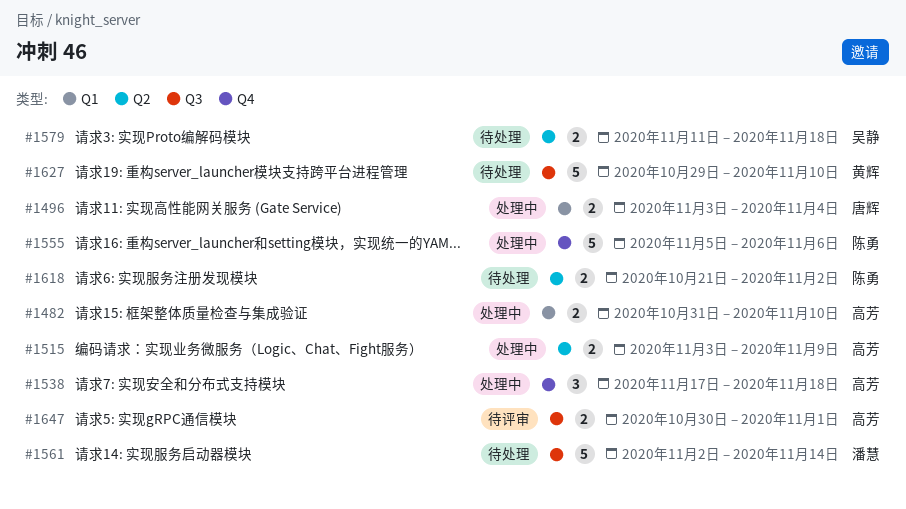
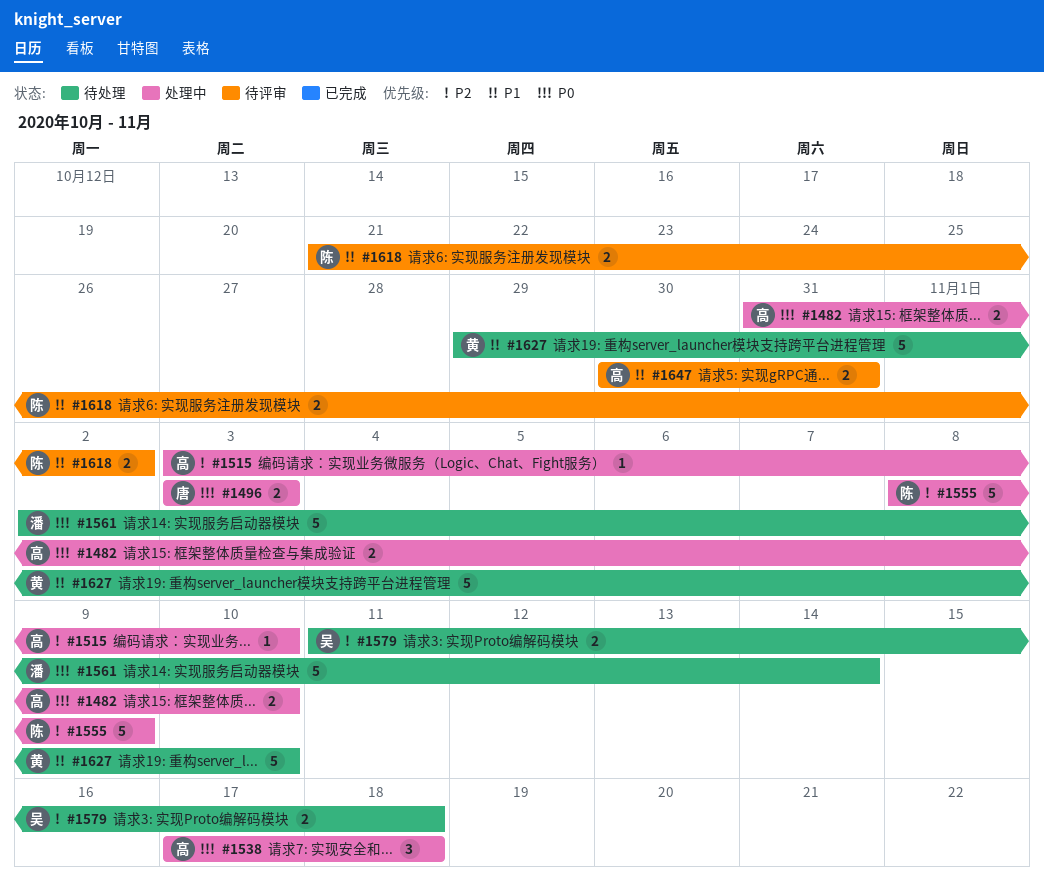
#1496, due: Nov 4 -> Nov 3
#1515, estimate: 2 -> 1
#1515, due: Nov 9 -> Nov 10
#1555, start: Nov 5 -> Nov 8
#1555, due: Nov 6 -> Nov 9
#1618, status: 待处理 -> 待评审
#1647, due: Nov 1 -> Oct 31

